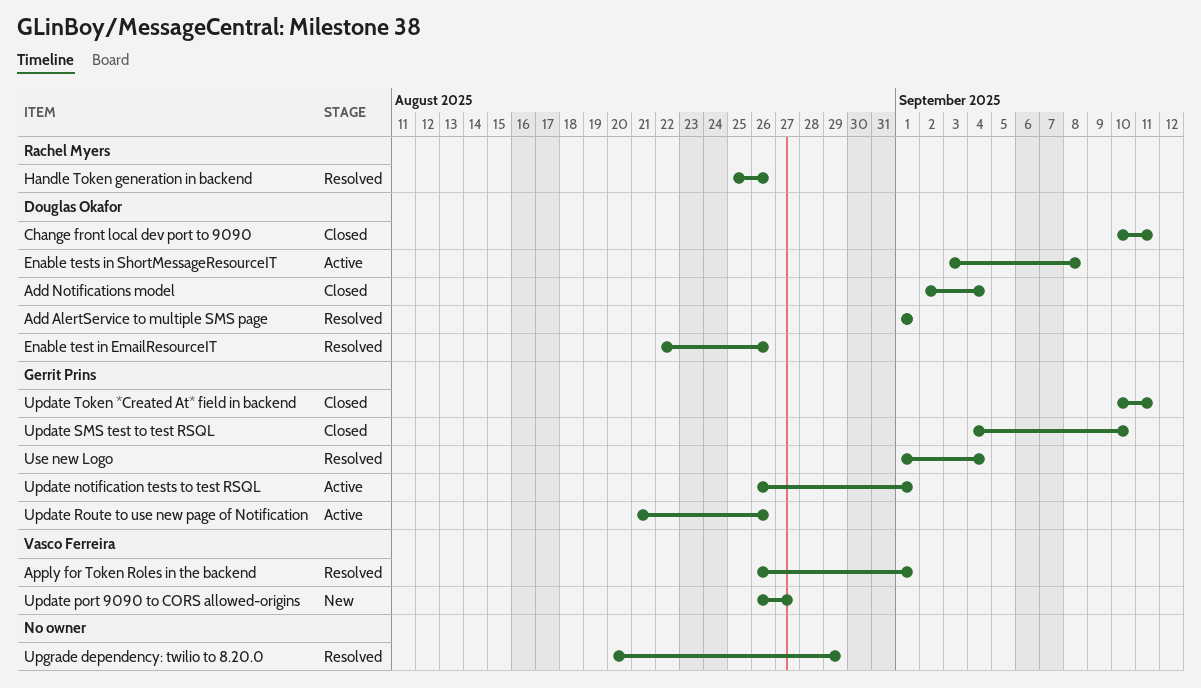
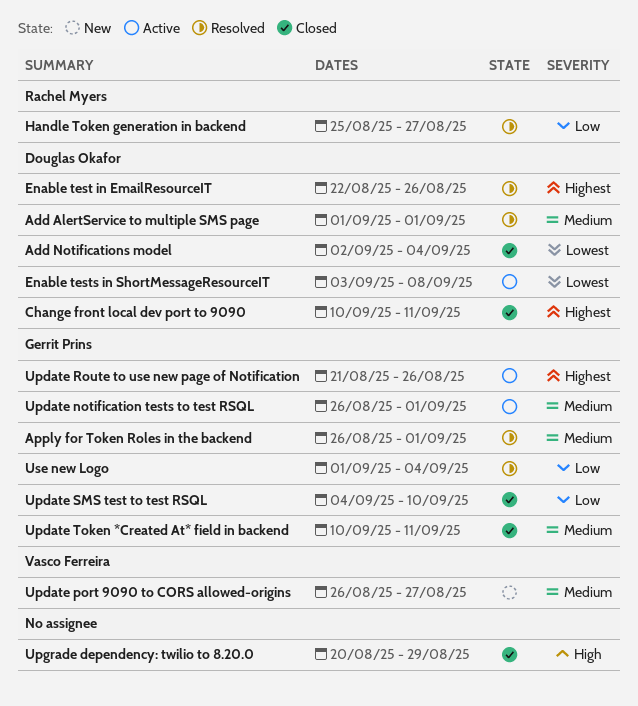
Apply for Token Roles in the backend, owner: Vasco Ferreira -> Gerrit Prins
Handle Token generation in backend, due: Aug 26 -> Aug 27
Upgrade dependency: twilio to 8.20.0, status: Resolved -> Closed

